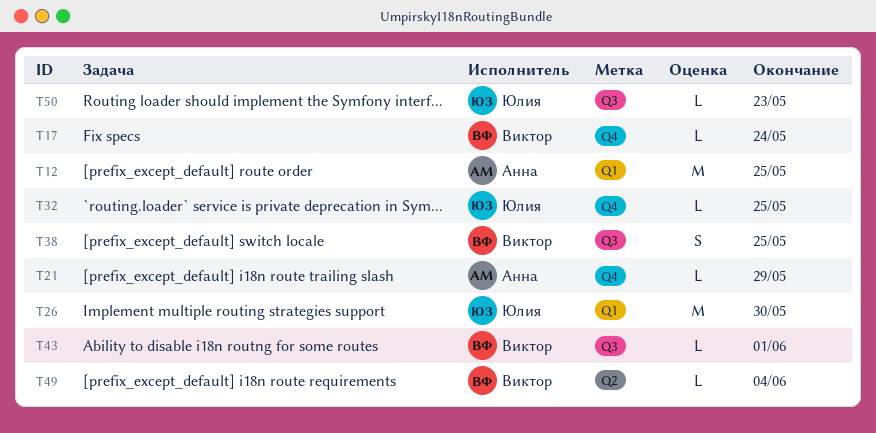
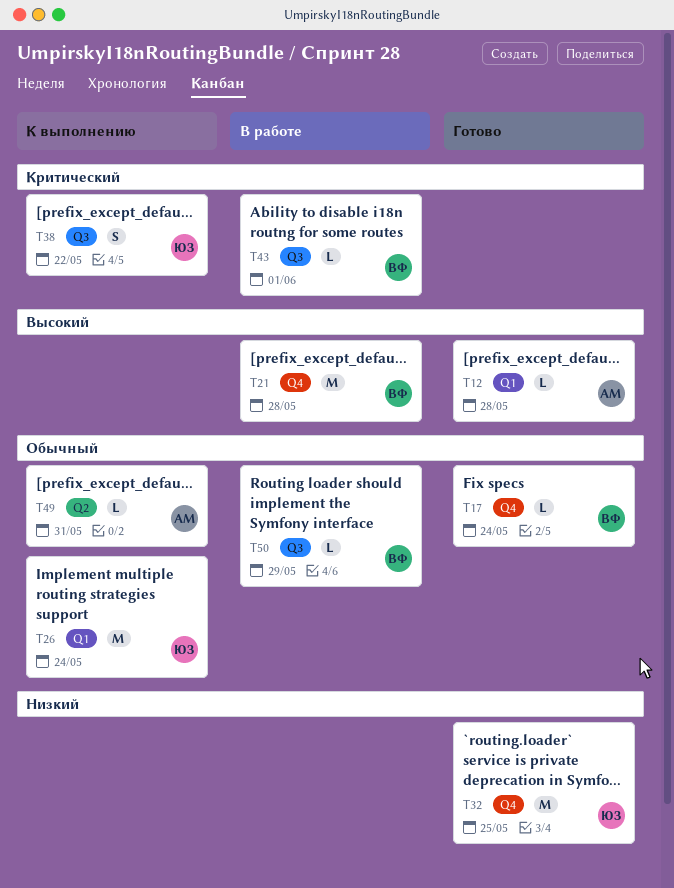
T12, estimate: M -> L
T12, due: May 25 -> May 28
T21, owner: Анна -> Виктор
T21, estimate: L -> M
T21, due: May 29 -> May 28
T26, due: May 30 -> May 24
T32, estimate: L -> M
T38, owner: Виктор -> Юлия
T38, due: May 25 -> May 22
T49, owner: Виктор -> Анна
T49, due: Jun 4 -> May 31
T50, owner: Юлия -> Виктор
T50, due: May 23 -> May 29

